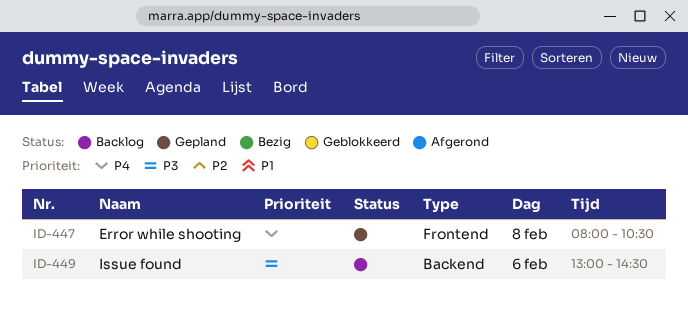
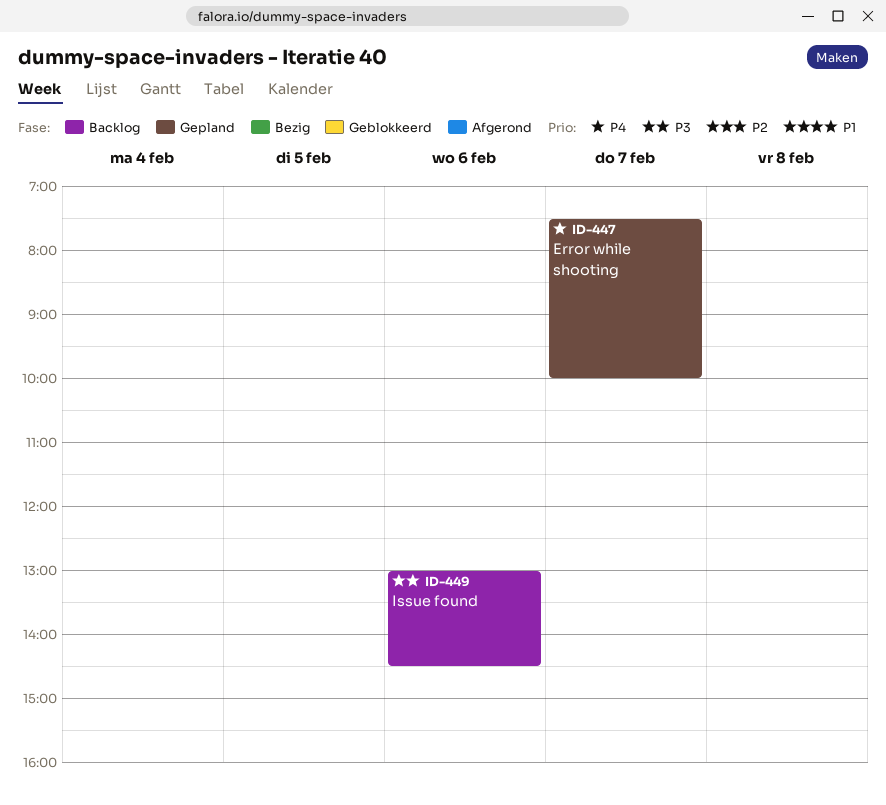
ID-447, day: Feb 8 -> Feb 7
ID-447, begins: 08:00 -> 07:30
ID-447, ends: 10:30 -> 10:00

